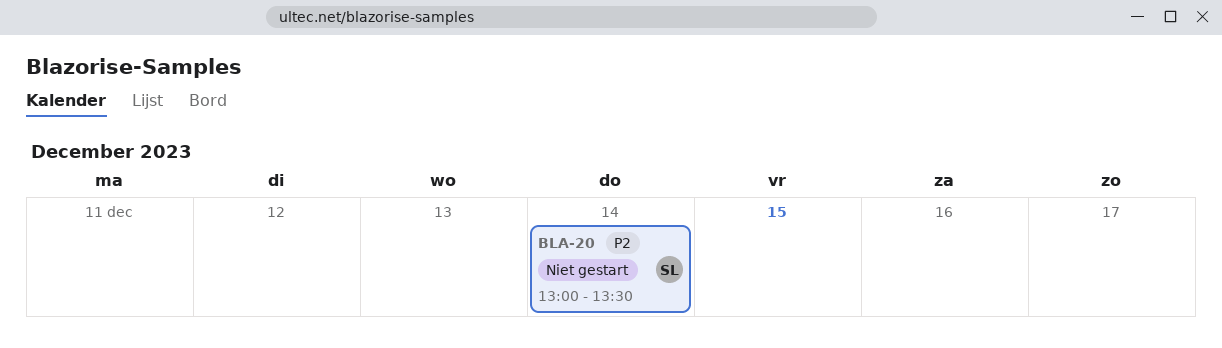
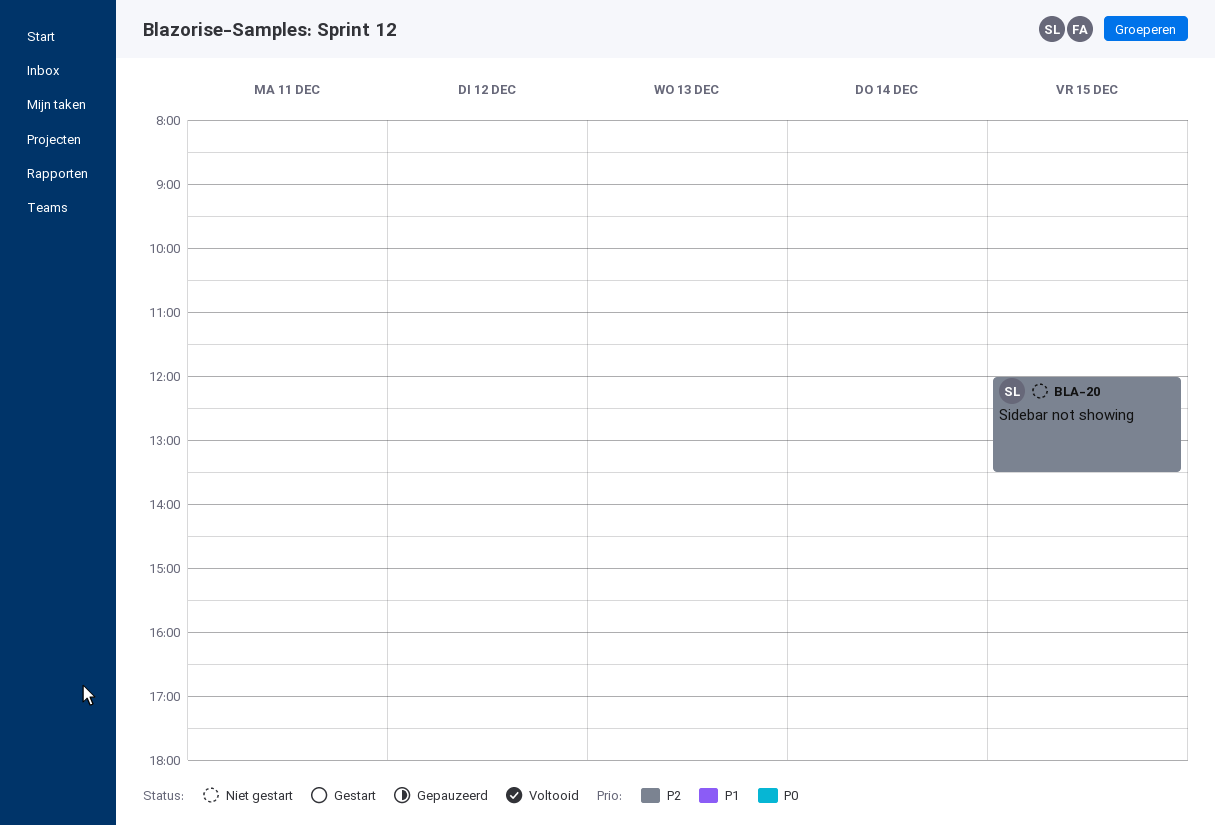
BLA-20, day: Dec 14 -> Dec 15
BLA-20, begins: 13:00 -> 12:00

